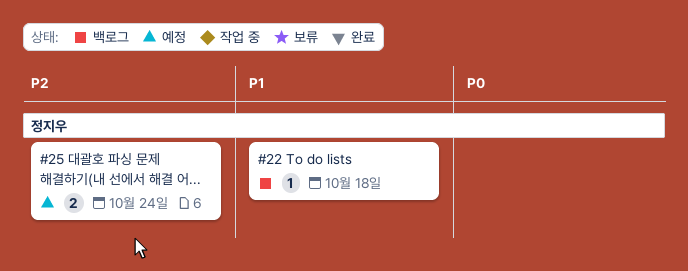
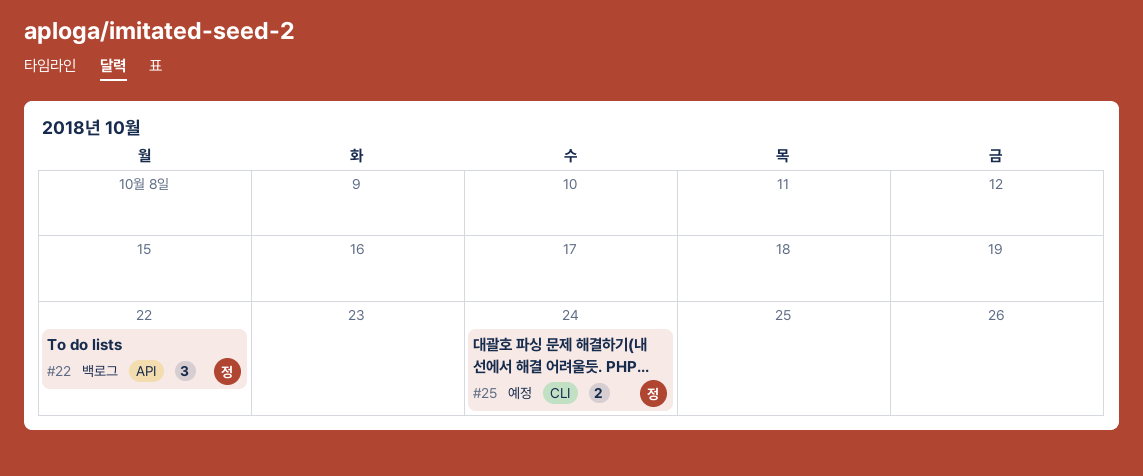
#22, estimate: 1 -> 3
#22, due: Oct 18 -> Oct 22

